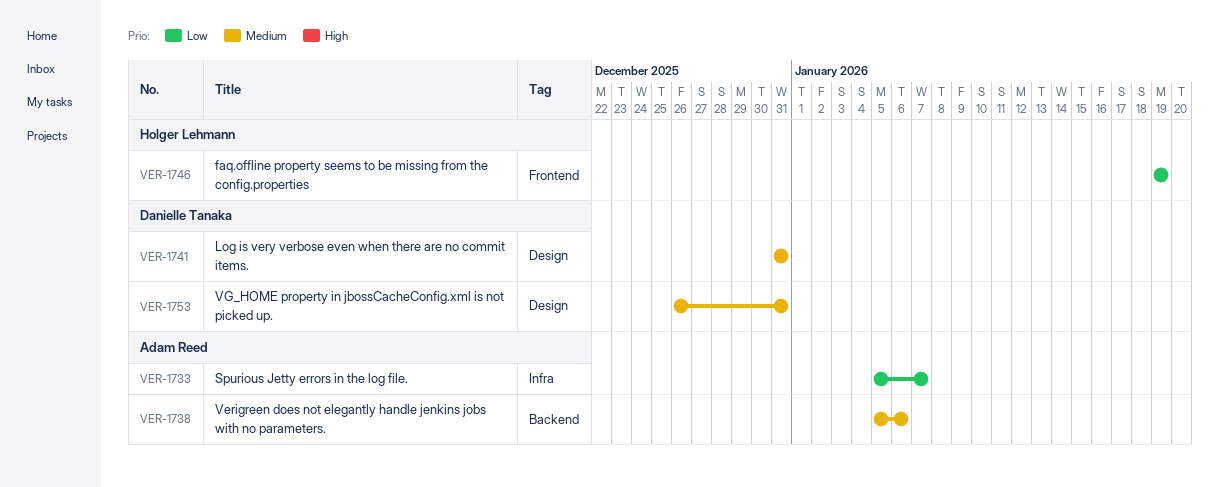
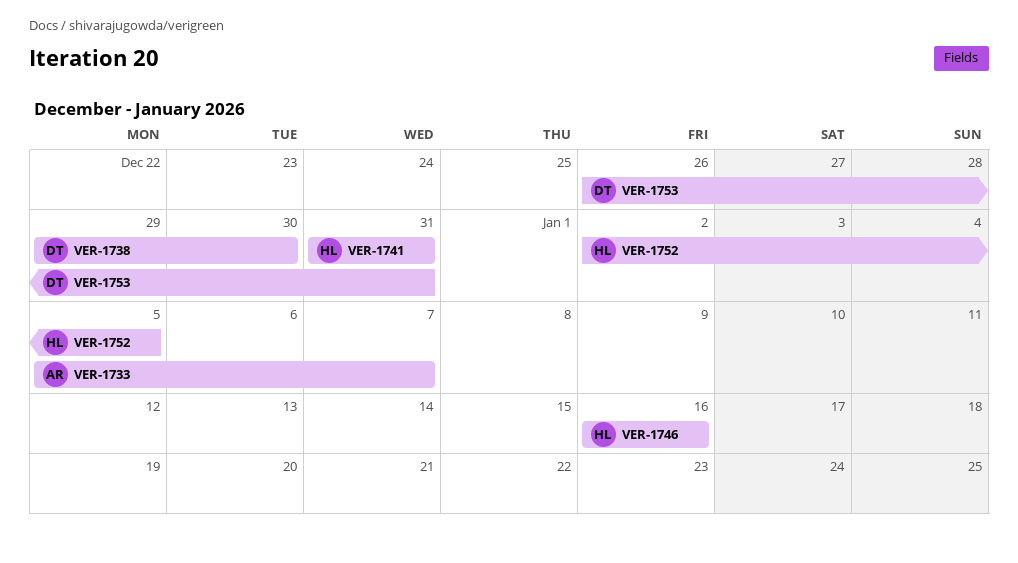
VER-1738, owner: Adam Reed -> Danielle Tanaka
VER-1738, start: Jan 5 -> Dec 29
VER-1738, due: Jan 6 -> Dec 30
VER-1741, owner: Danielle Tanaka -> Holger Lehmann
VER-1746, start: Jan 19 -> Jan 16
VER-1746, due: Jan 19 -> Jan 16
VER-1752: none -> present

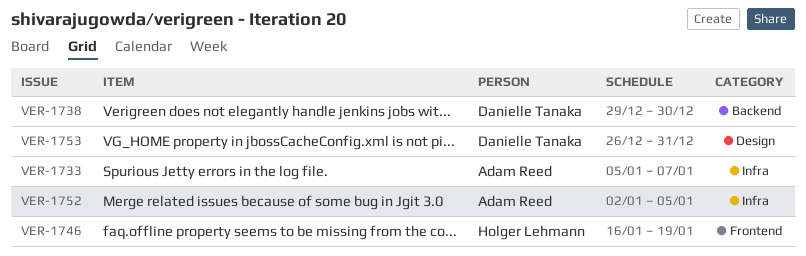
VER-1741: present -> none
VER-1746, due: Jan 16 -> Jan 19
VER-1752, owner: Holger Lehmann -> Adam Reed

